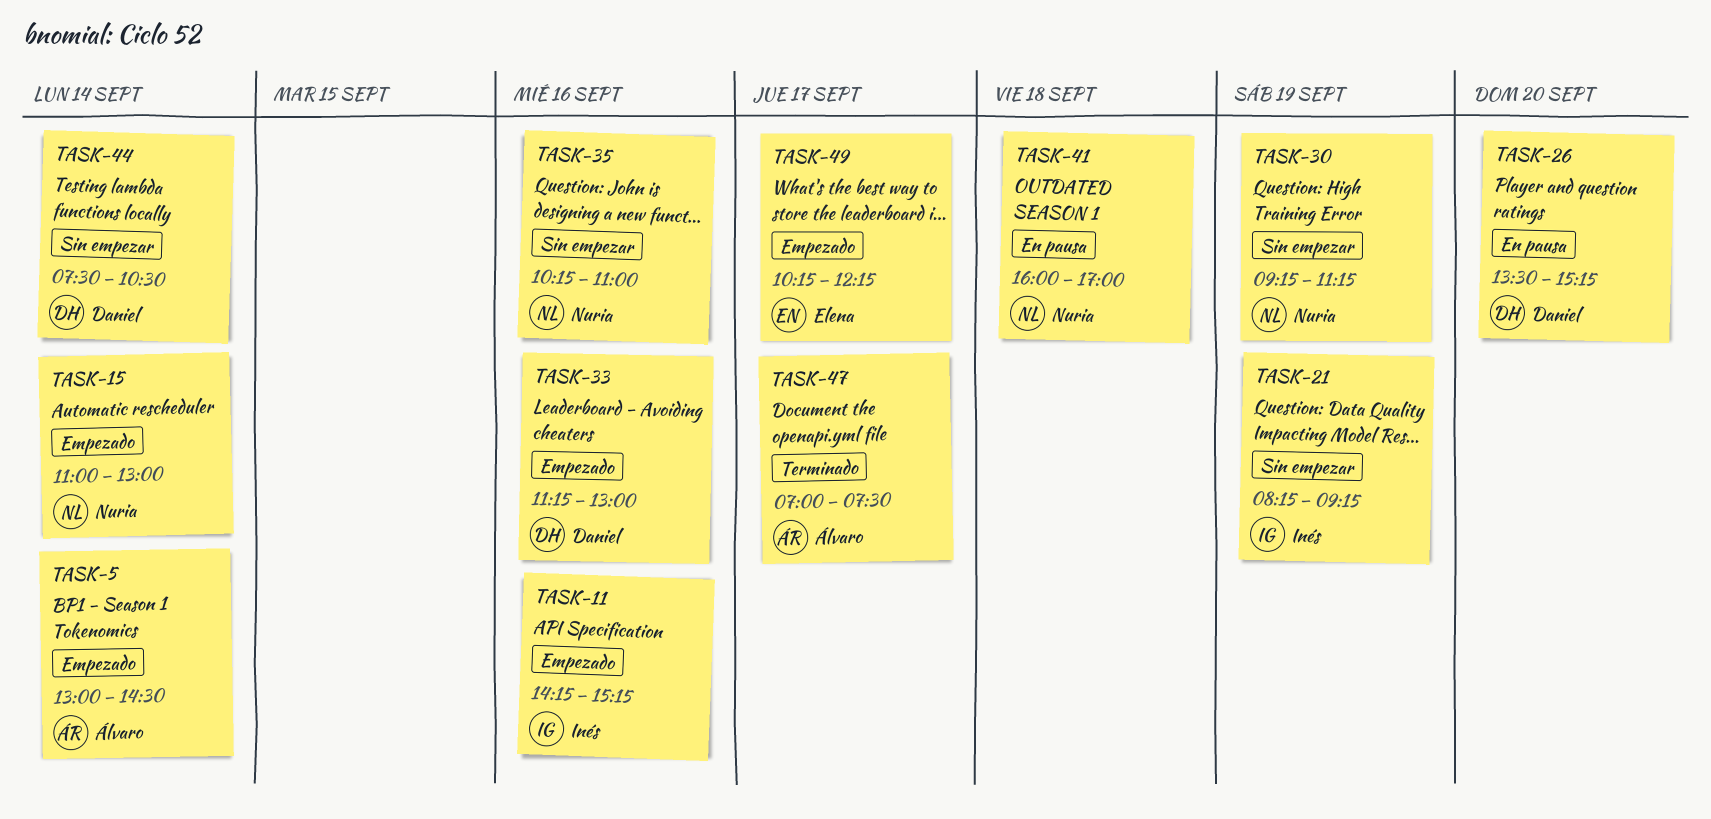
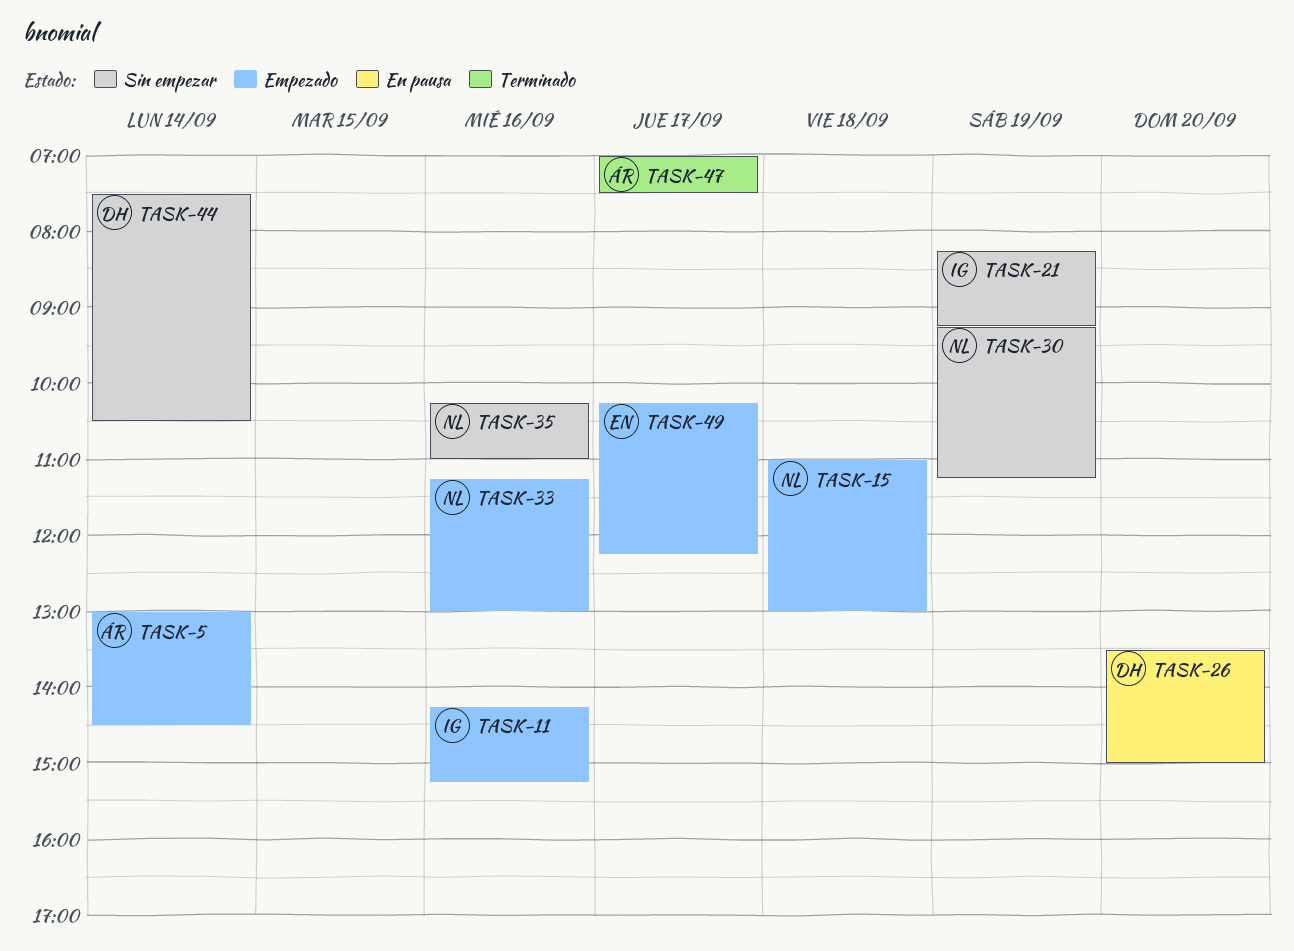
TASK-15, day: Sep 14 -> Sep 18
TASK-26, ends: 15:15 -> 15:00
TASK-33, owner: Daniel -> Nuria
TASK-41: present -> none

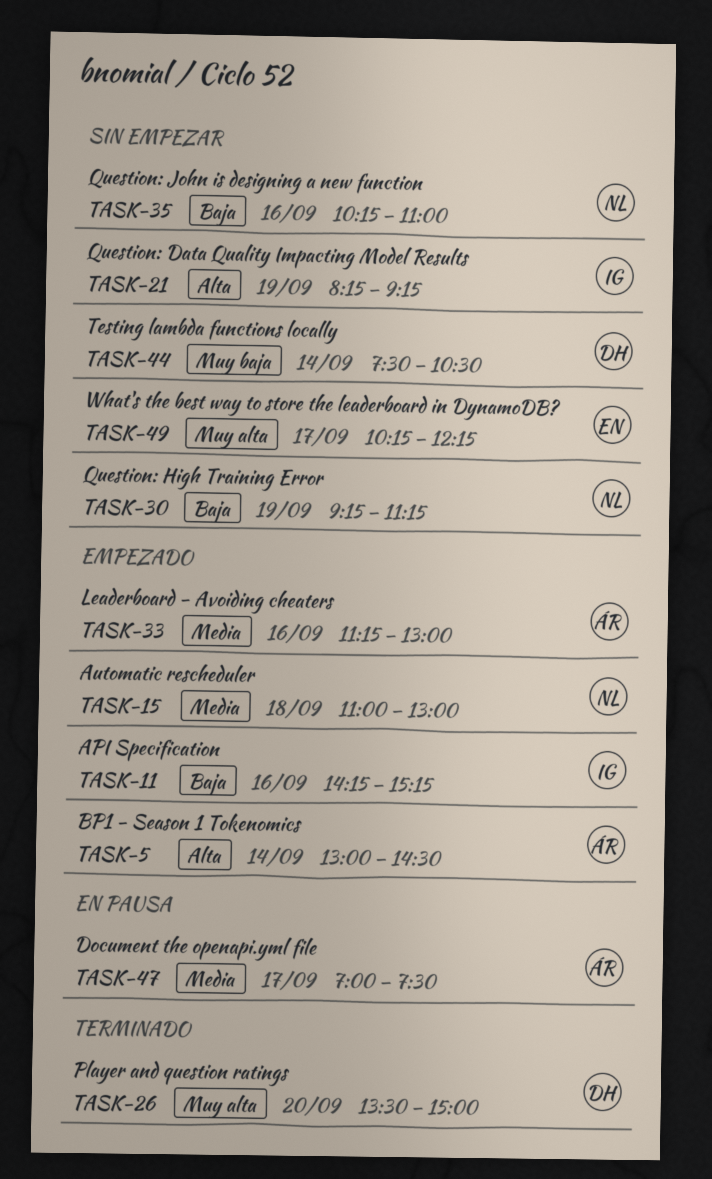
TASK-26, status: En pausa -> Terminado
TASK-33, owner: NL -> ÁR
TASK-47, status: Terminado -> En pausa
TASK-49, status: Empezado -> Sin empezar

